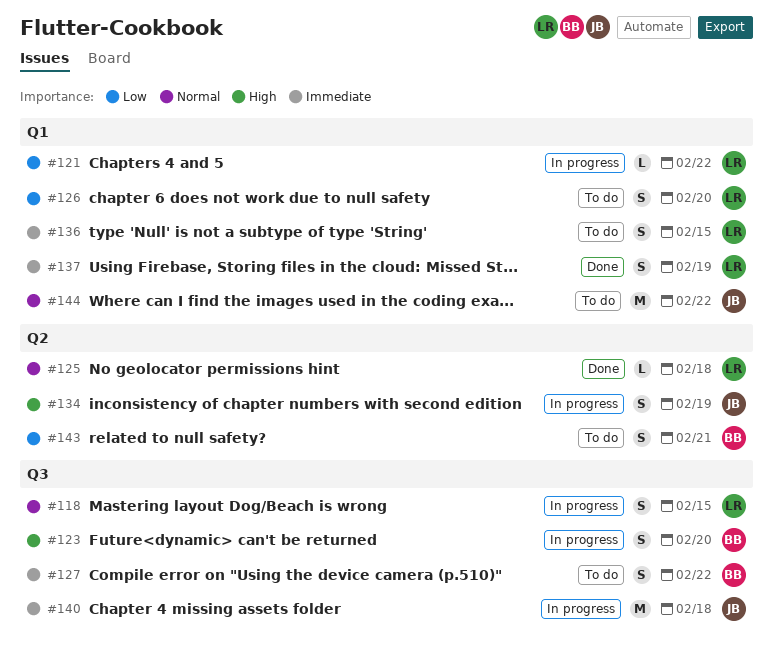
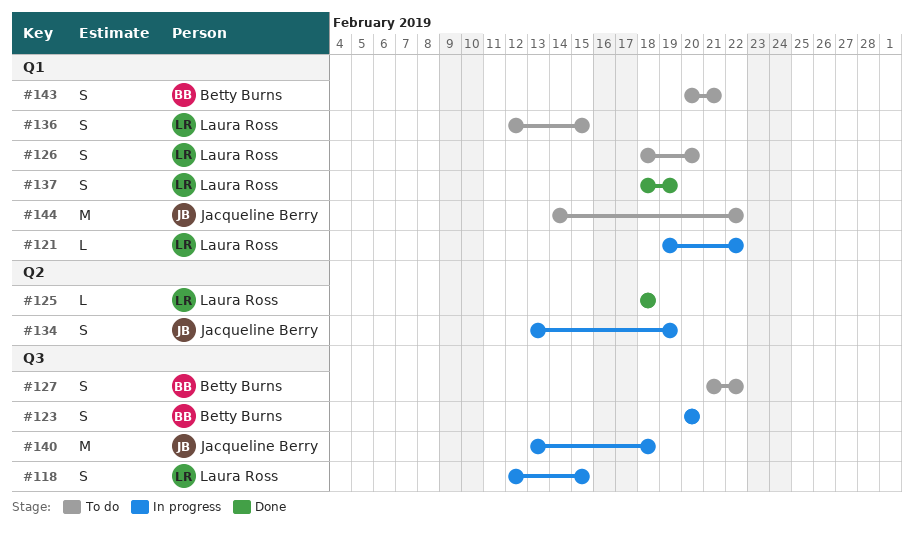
#143, label: Q2 -> Q1

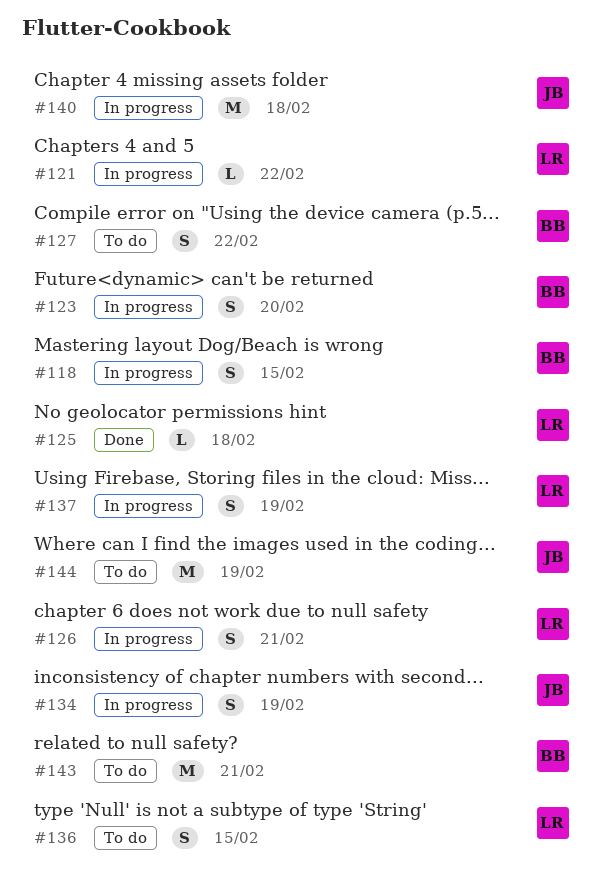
#118, owner: Laura Ross -> Betty Burns
#126, status: To do -> In progress
#126, due: Feb 20 -> Feb 21
#137, status: Done -> In progress
#143, estimate: S -> M
#144, due: Feb 22 -> Feb 19

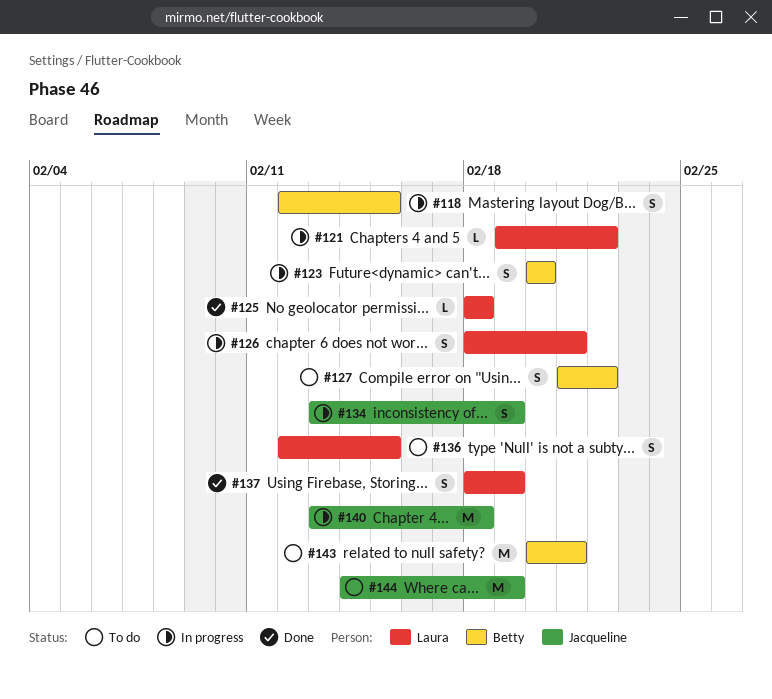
#137, status: In progress -> Done

